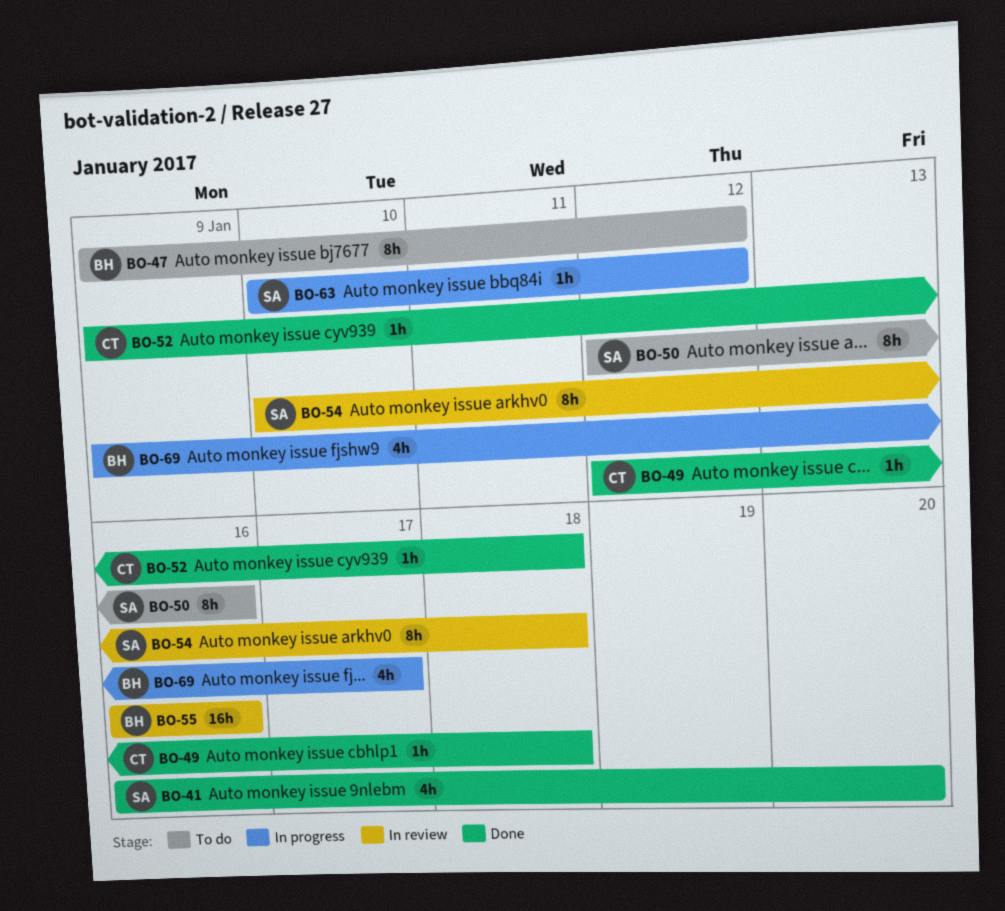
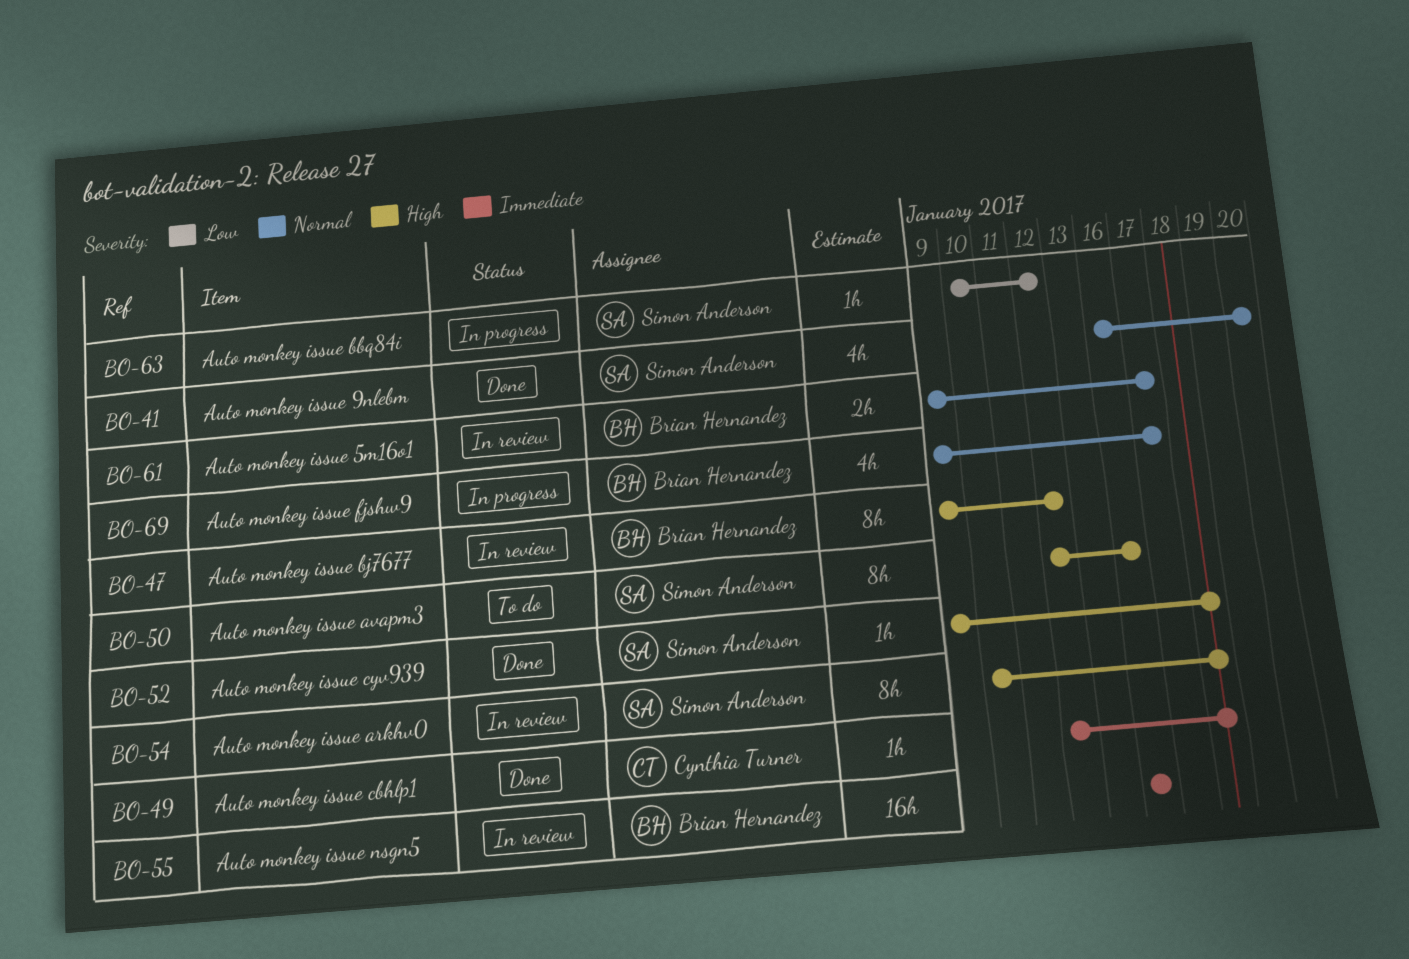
BO-47, status: To do -> In review
BO-52, owner: Cynthia Turner -> Simon Anderson
BO-61: none -> present

